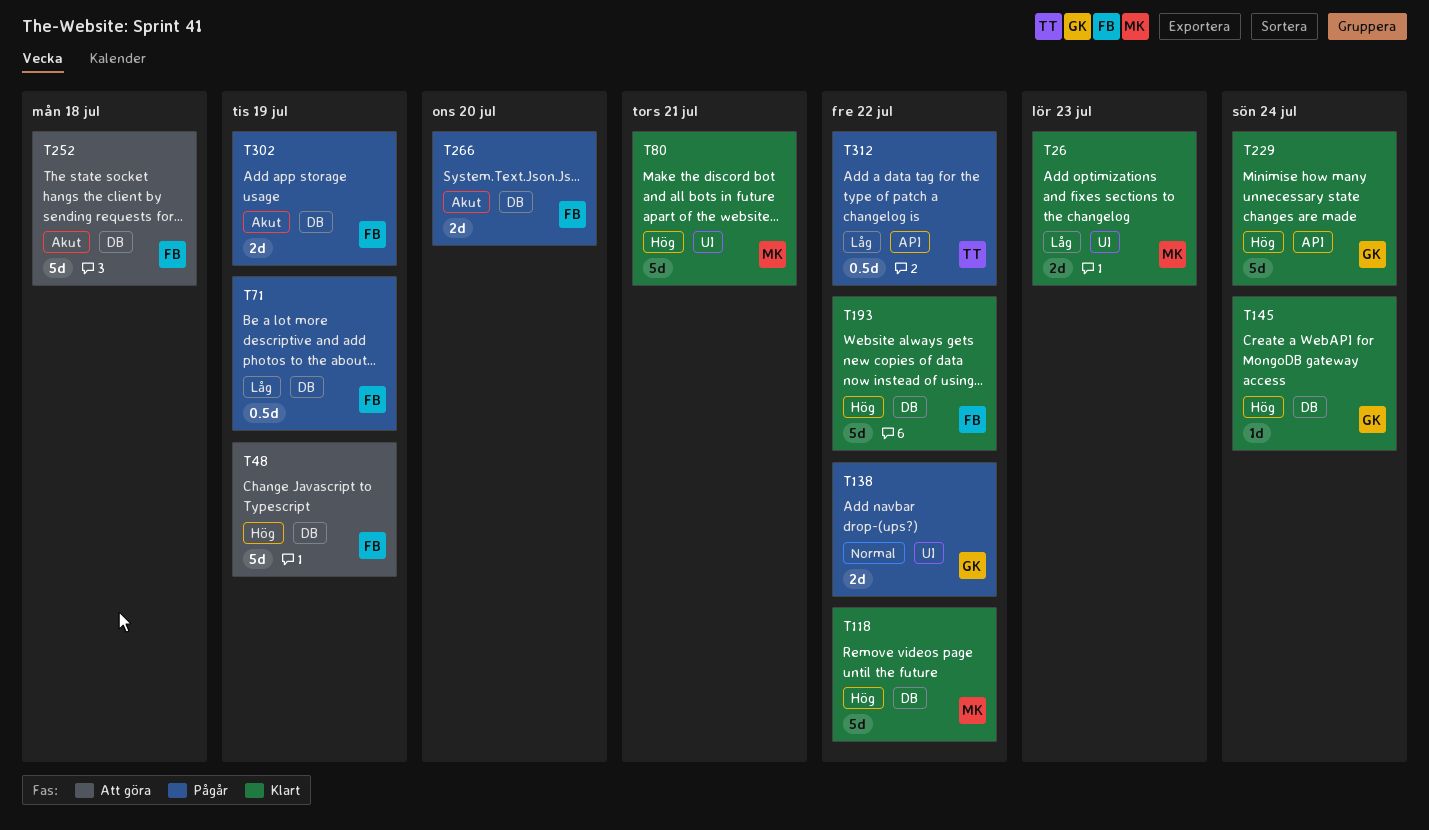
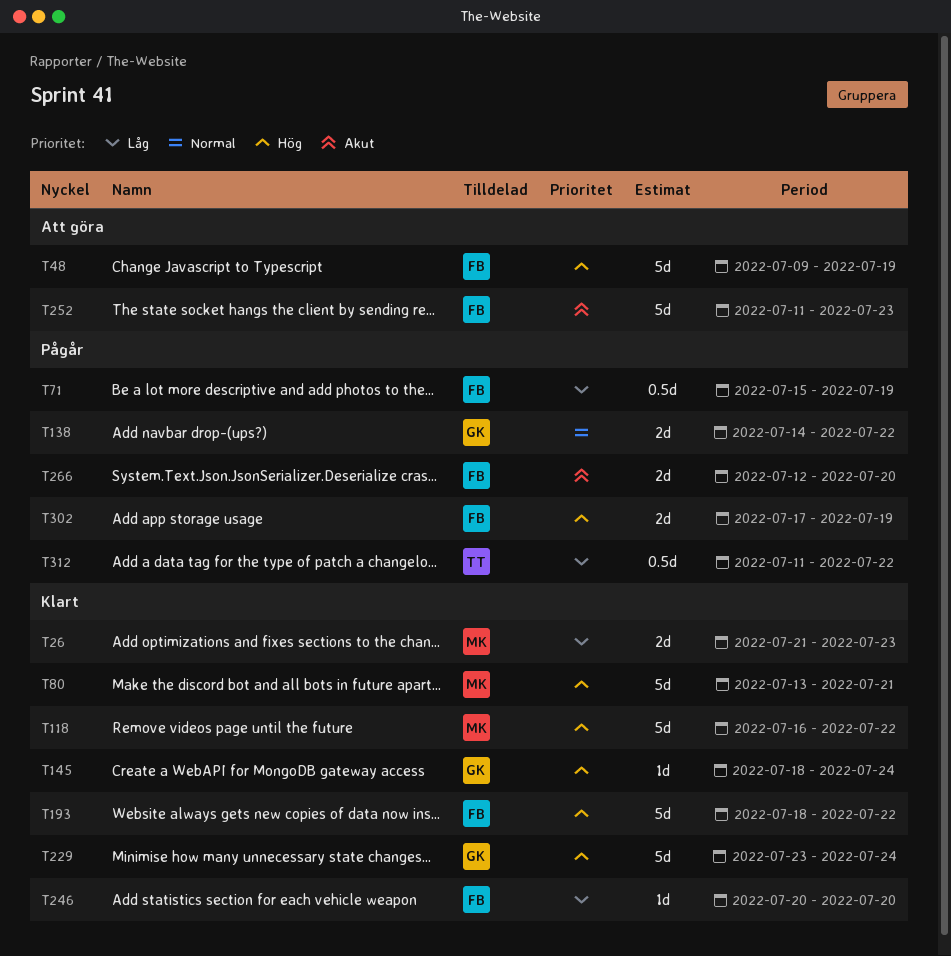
T246: none -> present
T252, due: Jul 18 -> Jul 23
T302, priority: Akut -> Hög

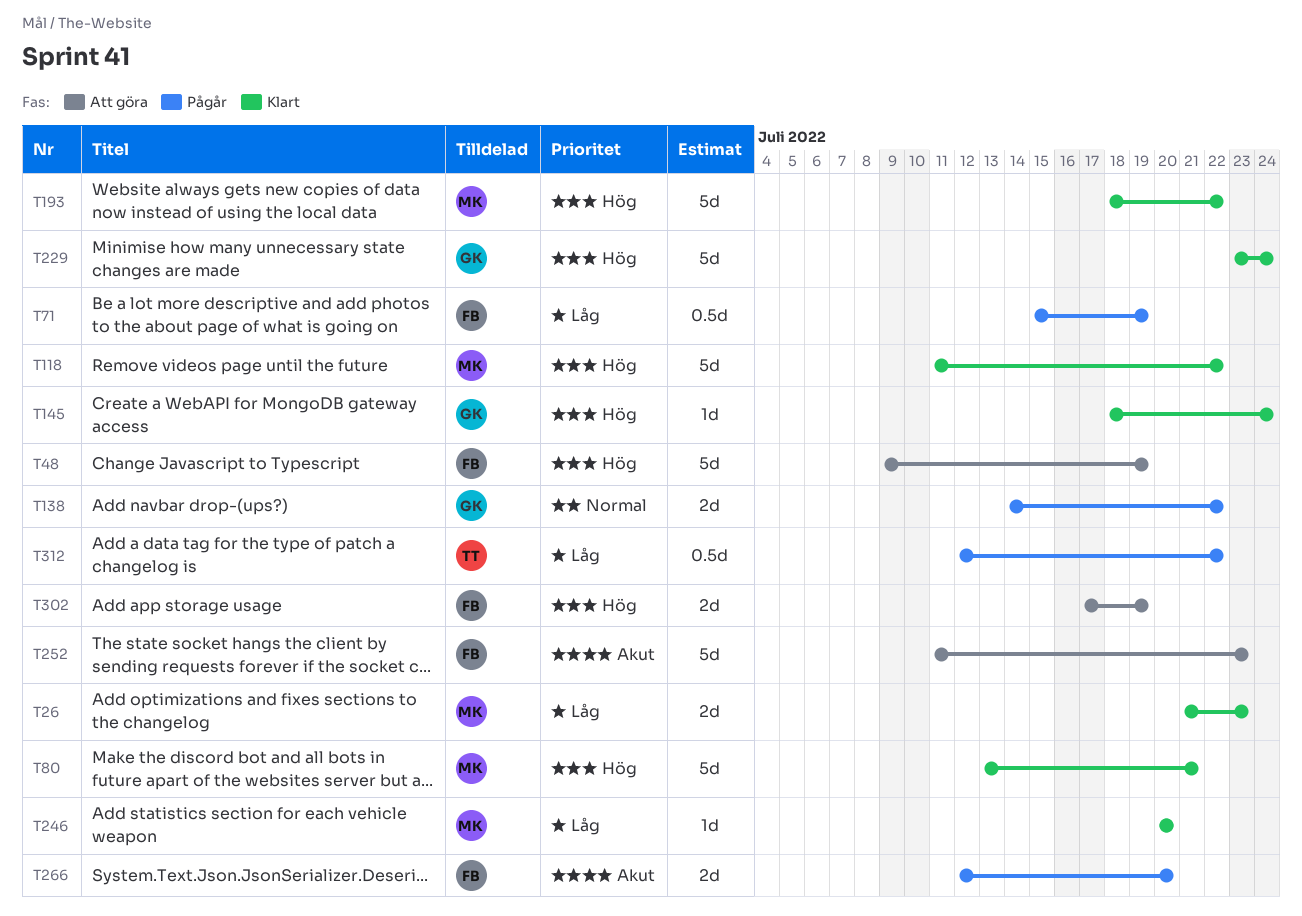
T118, start: Jul 16 -> Jul 11
T193, owner: FB -> MK
T246, owner: FB -> MK
T302, status: Pågår -> Att göra
T312, start: Jul 11 -> Jul 12

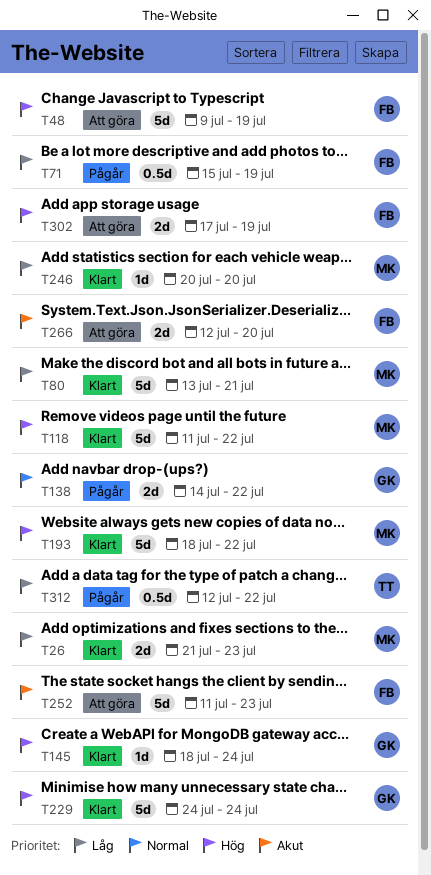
T80, priority: Hög -> Låg
T229, start: Jul 23 -> Jul 24
T266, status: Pågår -> Att göra

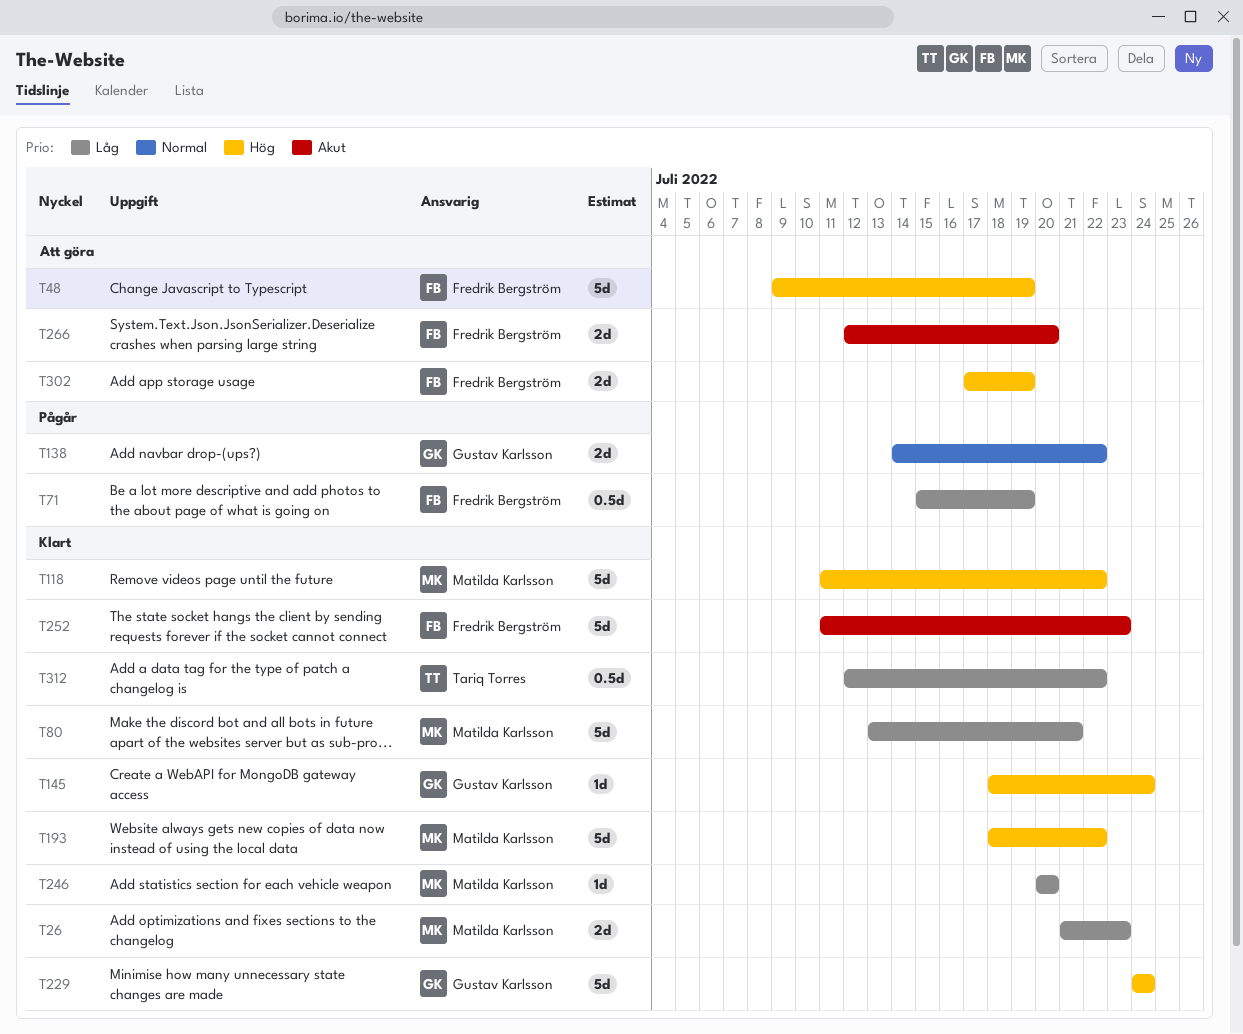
T252, status: Att göra -> Klart
T312, status: Pågår -> Klart

